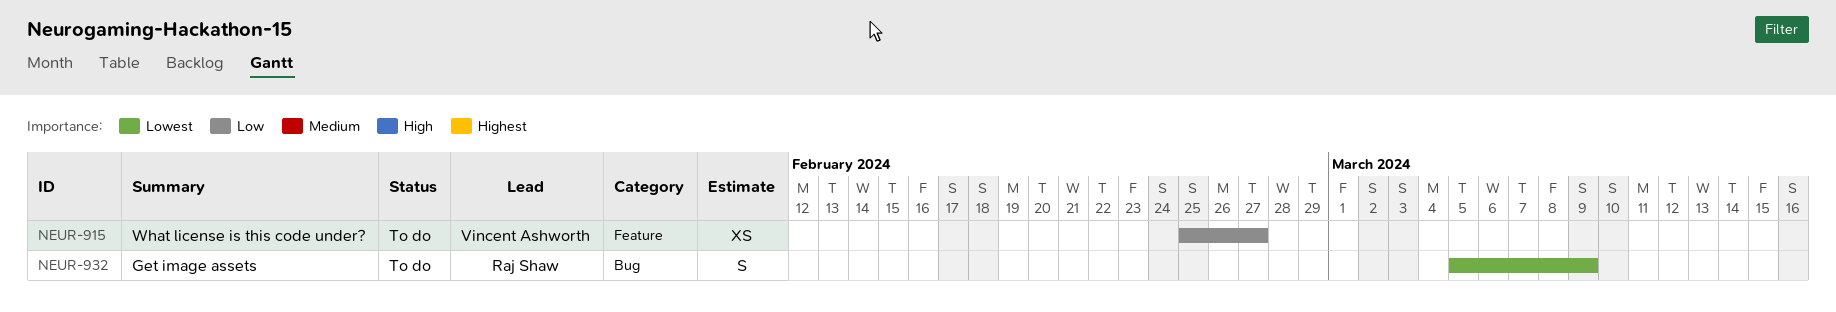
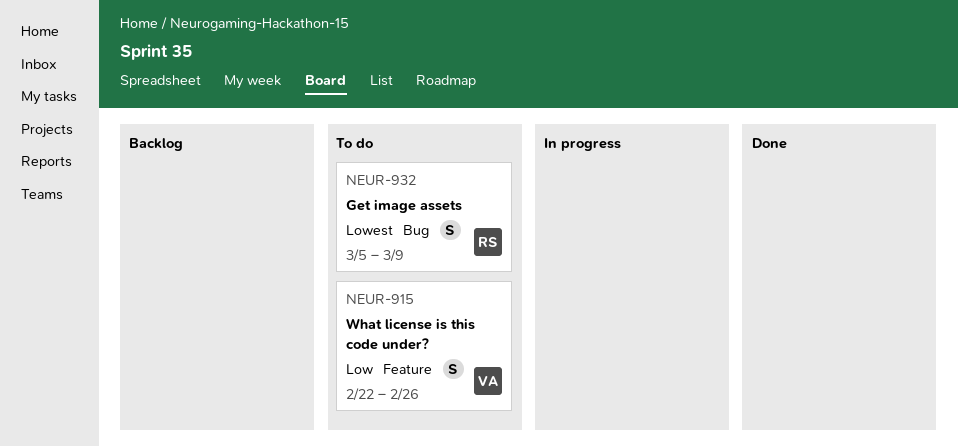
NEUR-915, estimate: XS -> S
NEUR-915, start: Feb 25 -> Feb 22
NEUR-915, due: Feb 27 -> Feb 26

